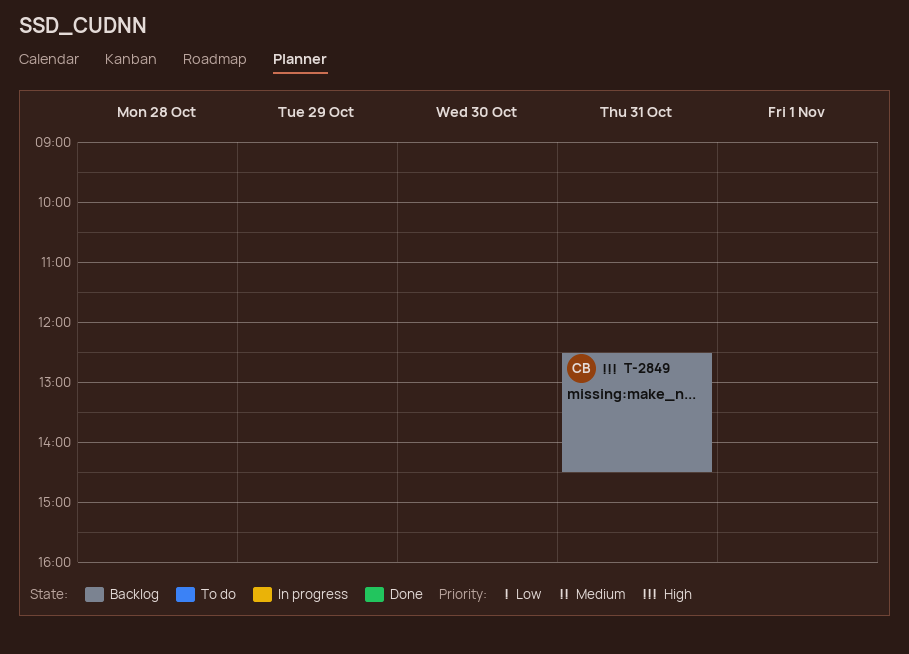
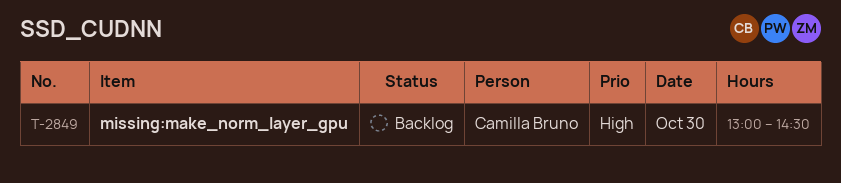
T-2849, day: Oct 31 -> Oct 30
T-2849, begins: 12:30 -> 13:00

